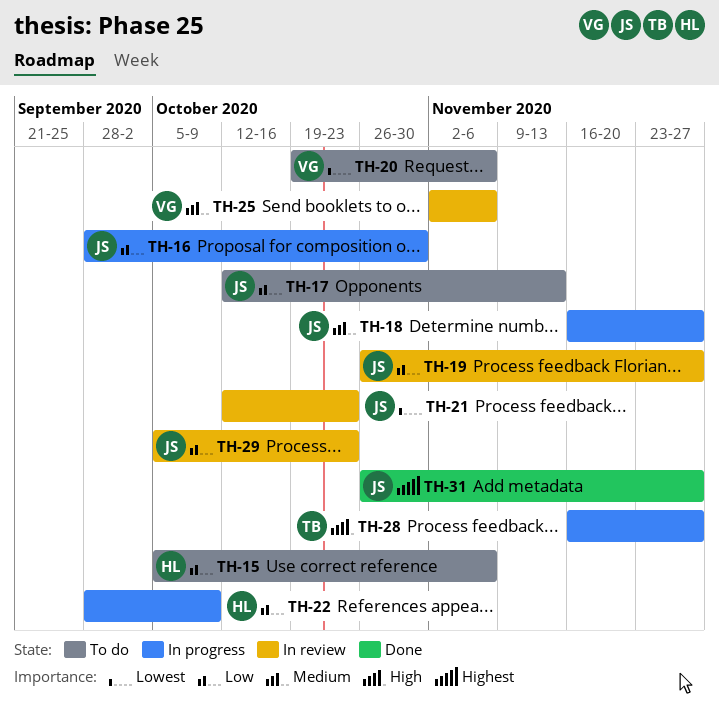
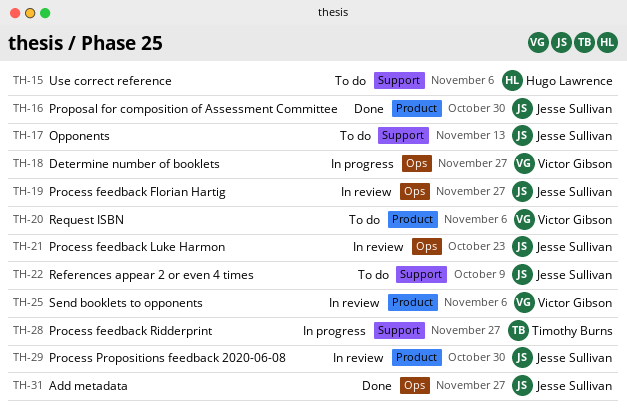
TH-16, status: In progress -> Done
TH-18, owner: Jesse Sullivan -> Victor Gibson
TH-22, status: In progress -> To do
TH-22, owner: Hugo Lawrence -> Jesse Sullivan
TH-29, due: Oct 23 -> Oct 30

